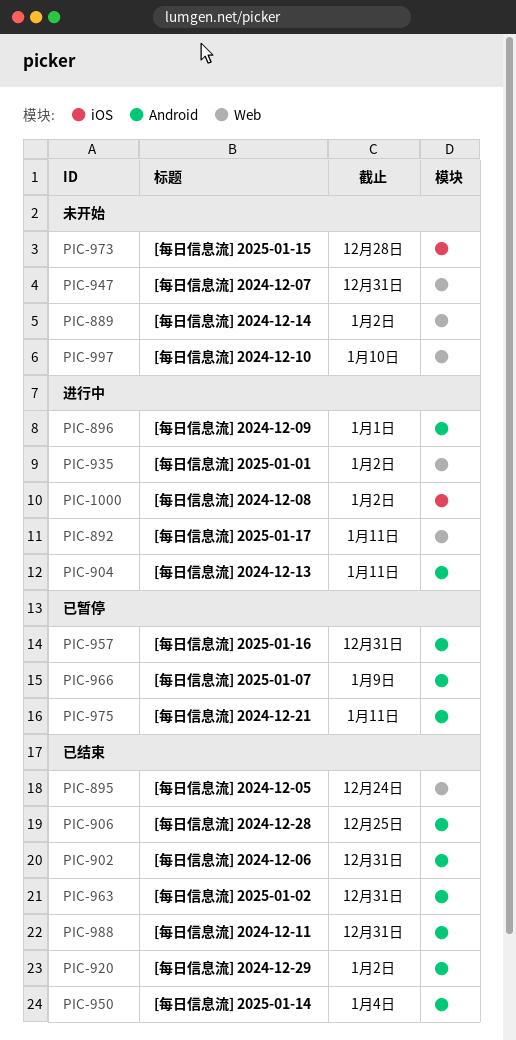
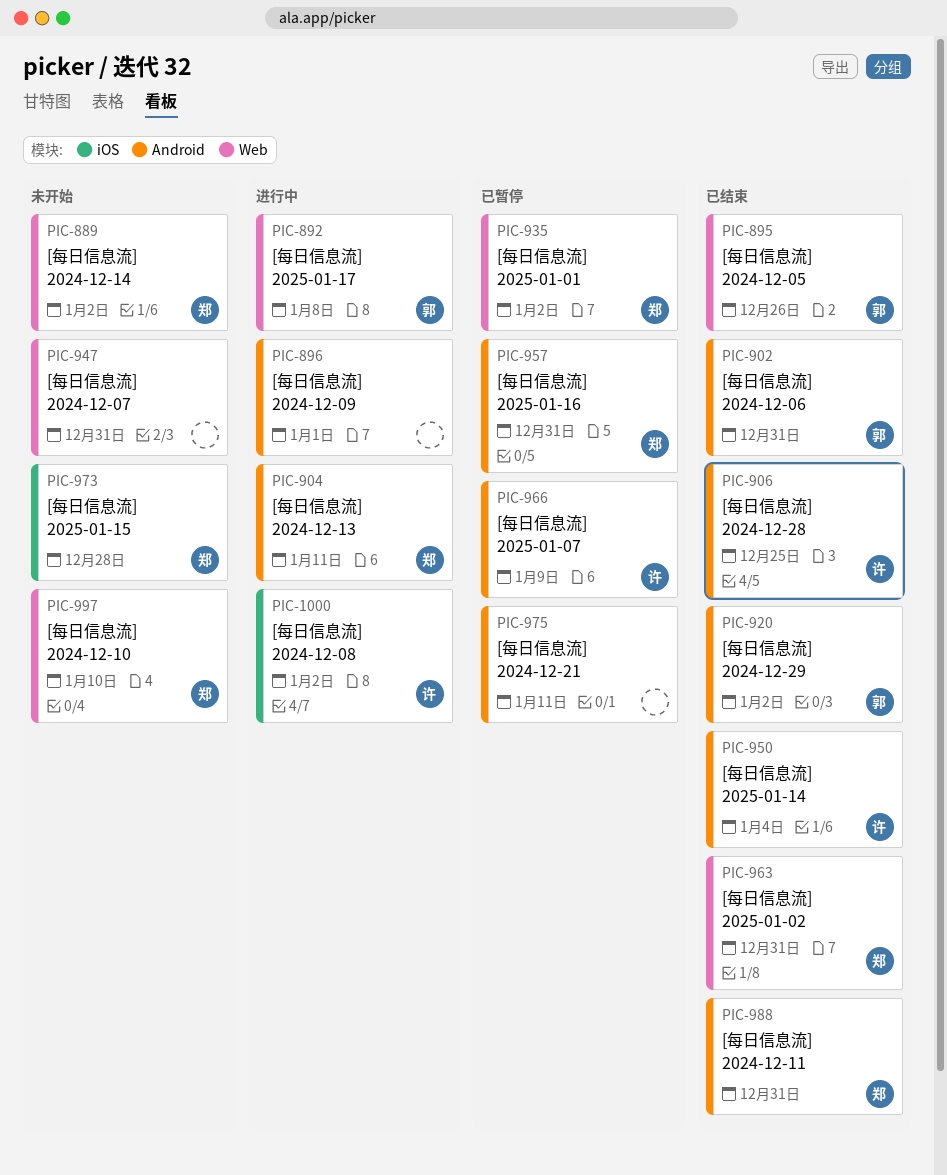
PIC-892, due: Jan 11 -> Jan 8
PIC-895, due: Dec 24 -> Dec 26
PIC-935, status: 进行中 -> 已暂停
PIC-963, label: Android -> Web

